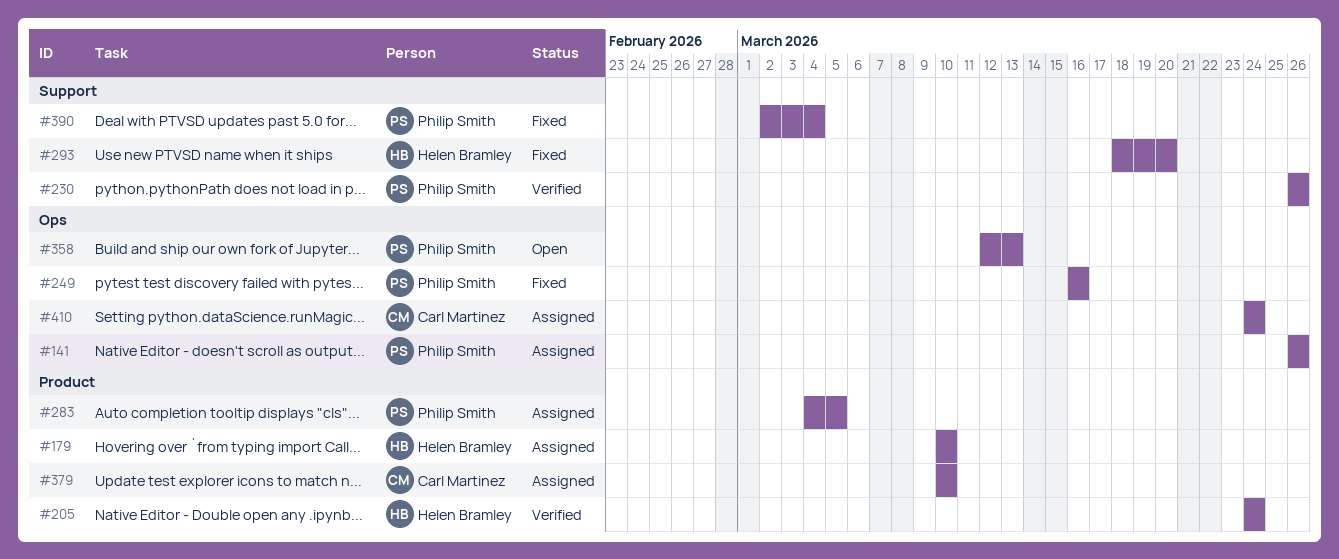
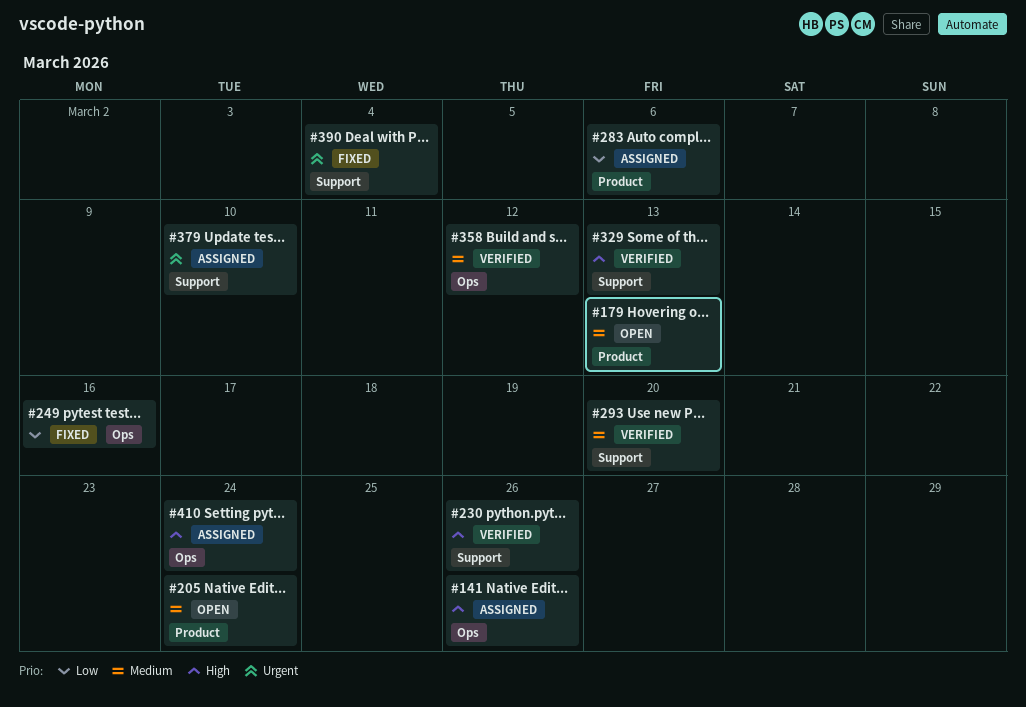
#179, status: Assigned -> Open
#179, due: Mar 10 -> Mar 13
#205, status: Verified -> Open
#283, due: Mar 5 -> Mar 6
#293, status: Fixed -> Verified
#329: none -> present
#358, status: Open -> Verified
#358, due: Mar 13 -> Mar 12
#379, label: Product -> Support

